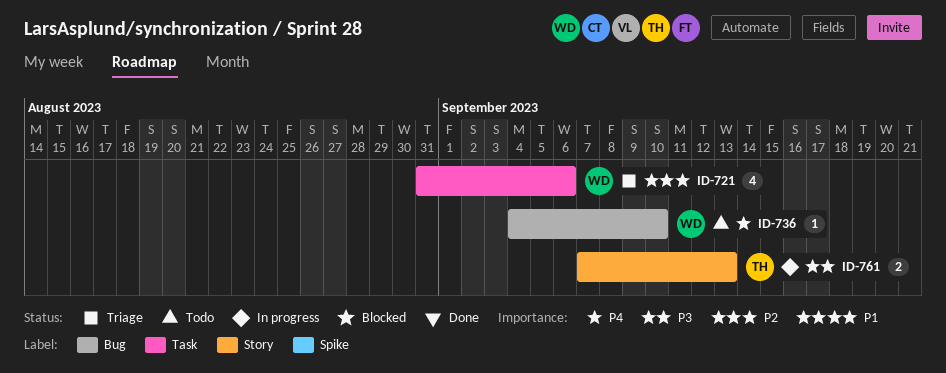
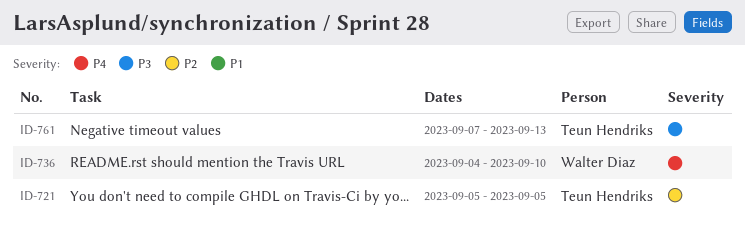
ID-721, owner: Walter Diaz -> Teun Hendriks
ID-721, start: Aug 31 -> Sep 5
ID-721, due: Sep 6 -> Sep 5

